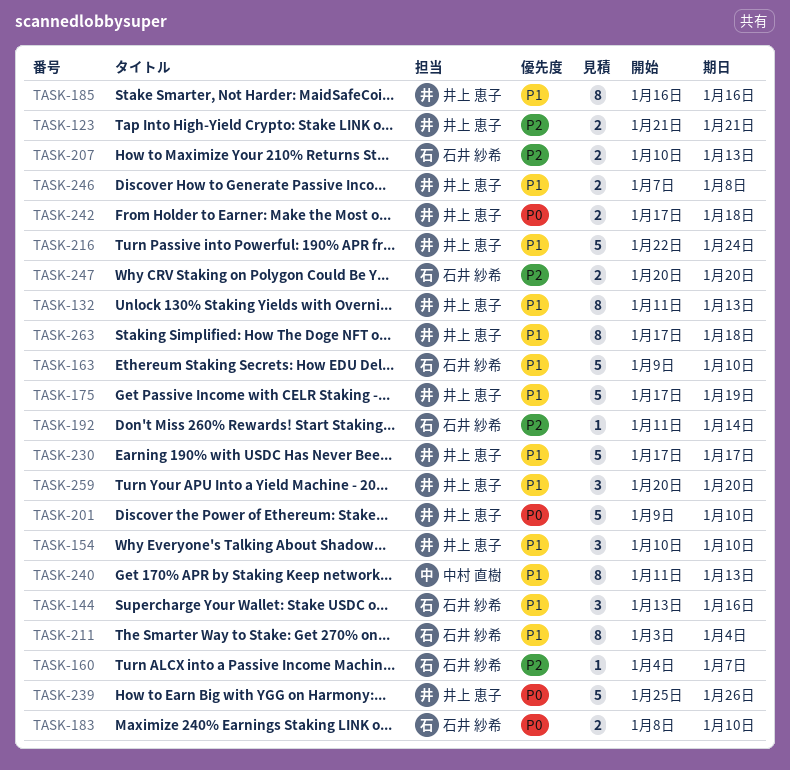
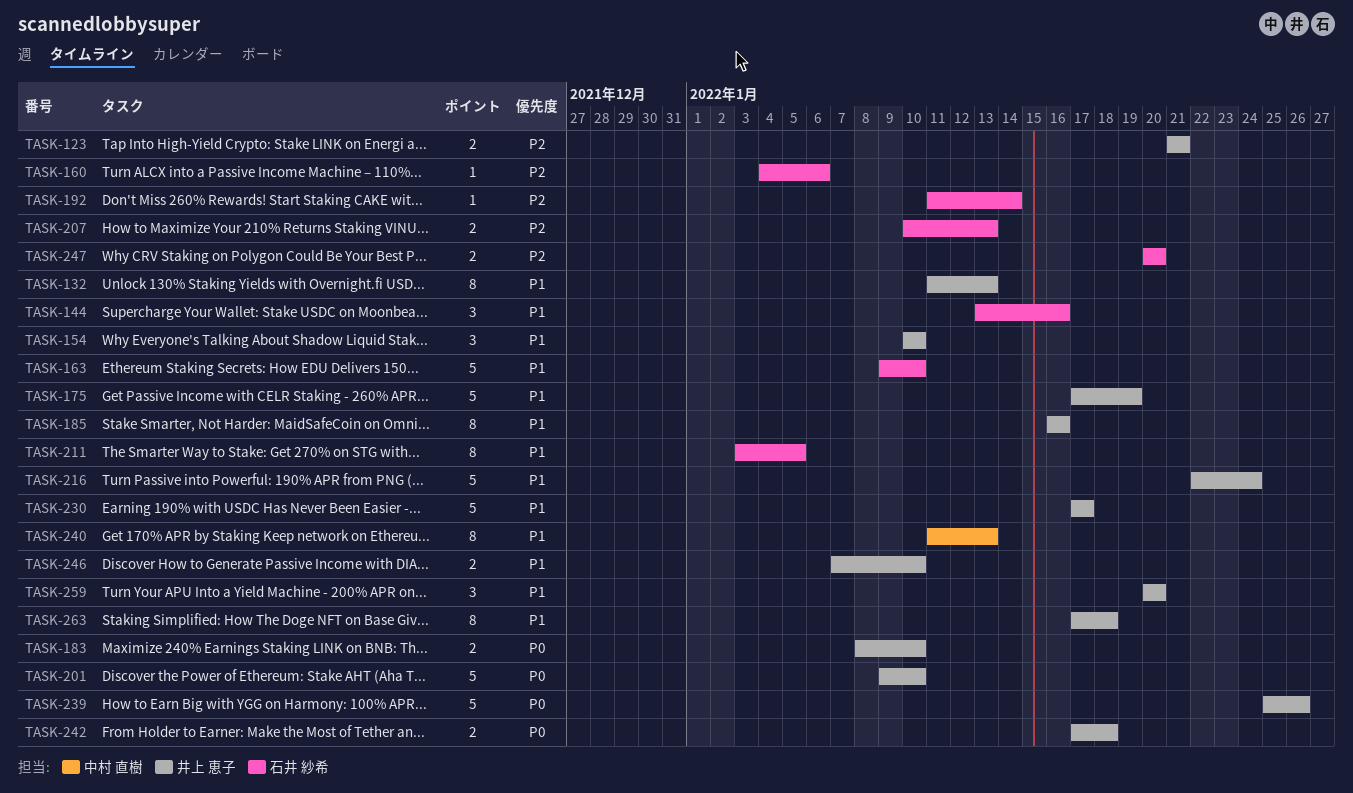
TASK-160, due: Jan 7 -> Jan 6
TASK-183, owner: 石井 紗希 -> 井上 恵子
TASK-211, due: Jan 4 -> Jan 5
TASK-246, due: Jan 8 -> Jan 10

